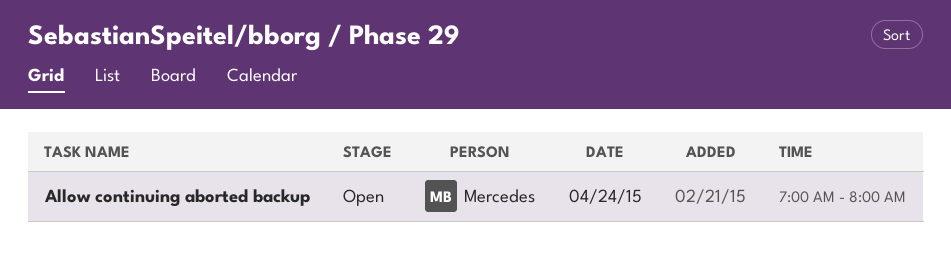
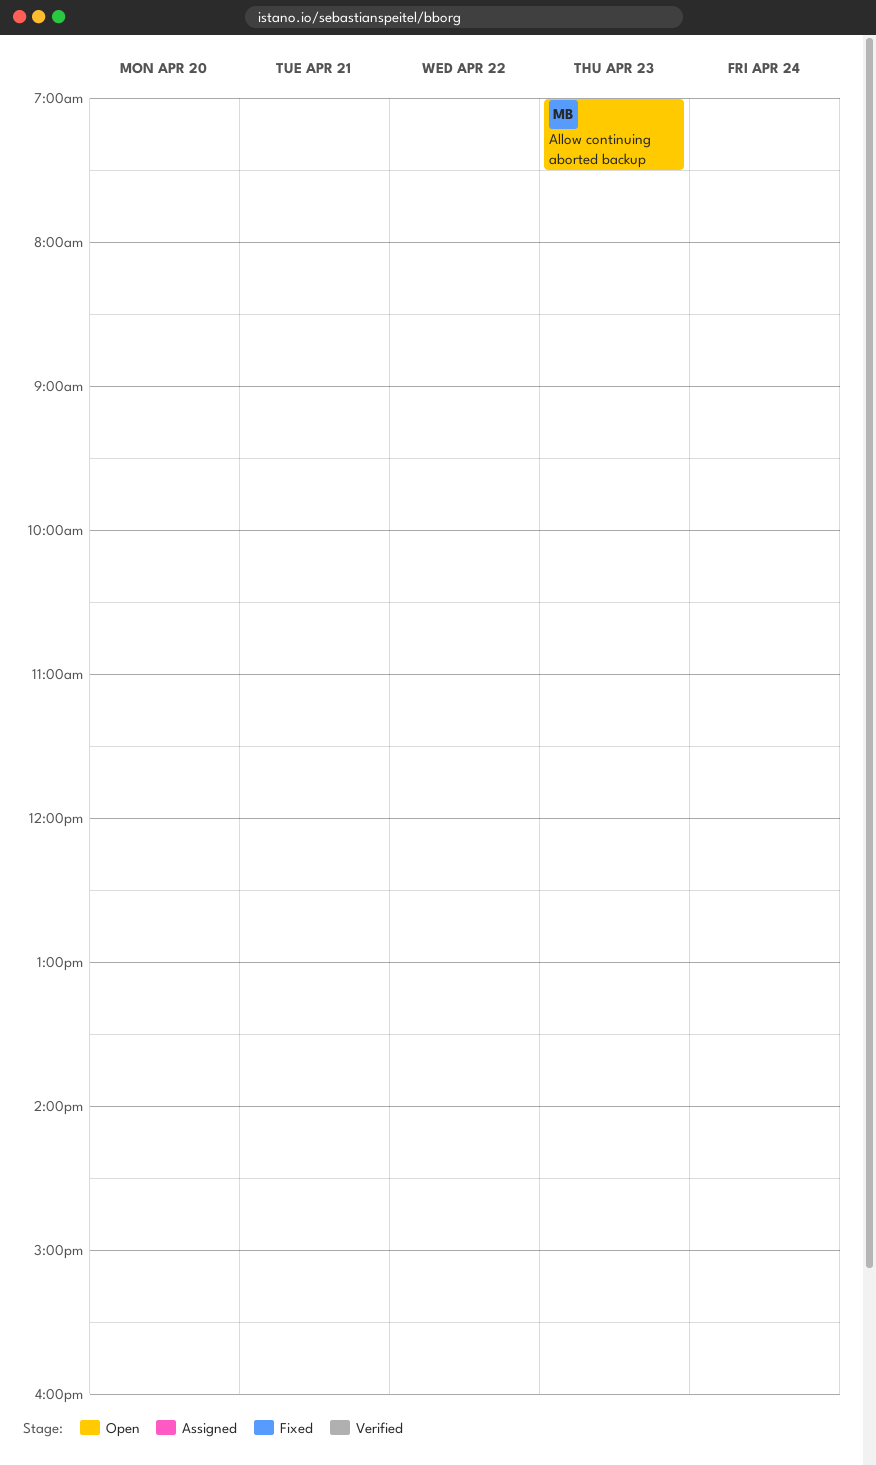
Allow continuing aborted backup, day: Apr 24 -> Apr 23
Allow continuing aborted backup, ends: 08:00 -> 07:30

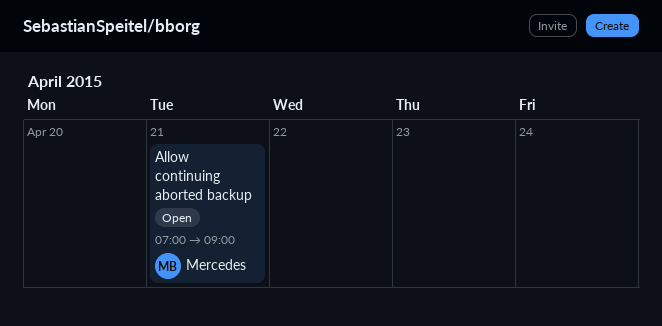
Allow continuing aborted backup, day: Apr 23 -> Apr 21
Allow continuing aborted backup, ends: 07:30 -> 09:00

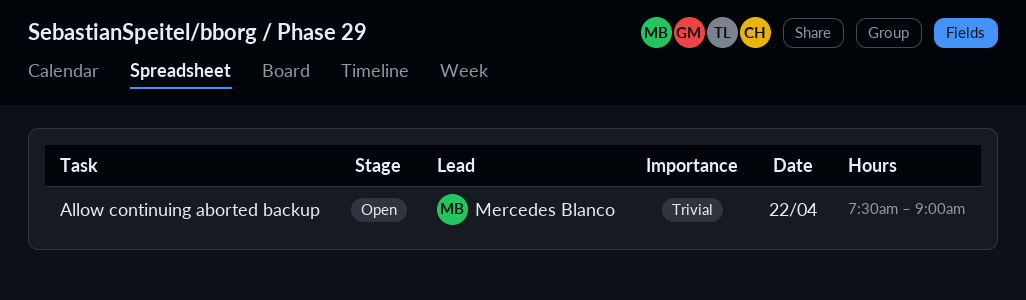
Allow continuing aborted backup, day: Apr 21 -> Apr 22
Allow continuing aborted backup, begins: 07:00 -> 07:30

